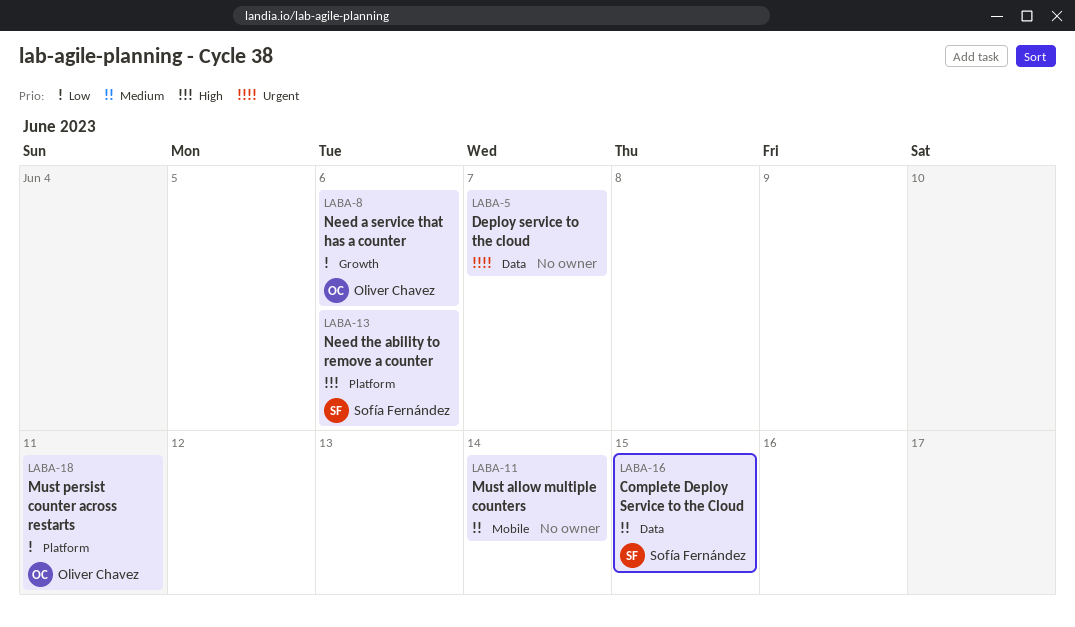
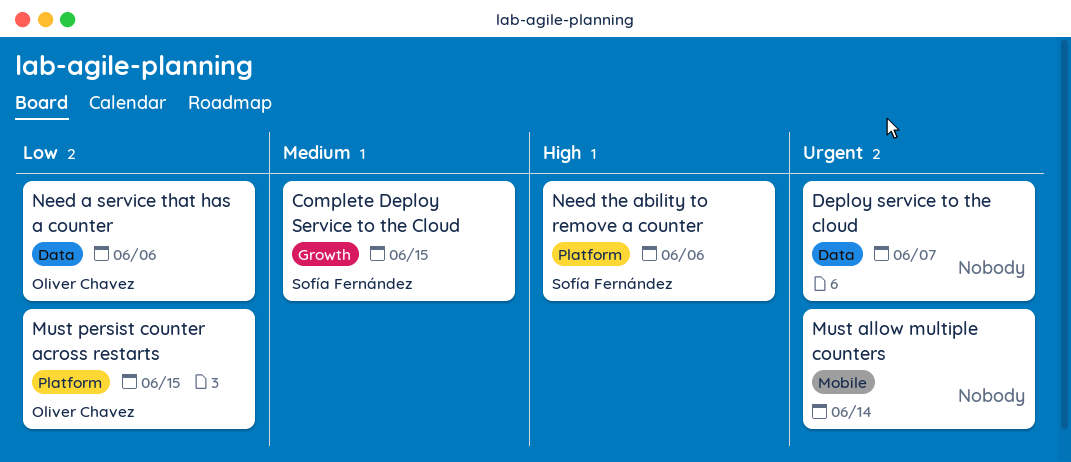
Complete Deploy Service to the Cloud, label: Data -> Growth
Must allow multiple counters, priority: Medium -> Urgent
Must persist counter across restarts, due: Jun 11 -> Jun 15
Need a service that has a counter, label: Growth -> Data

